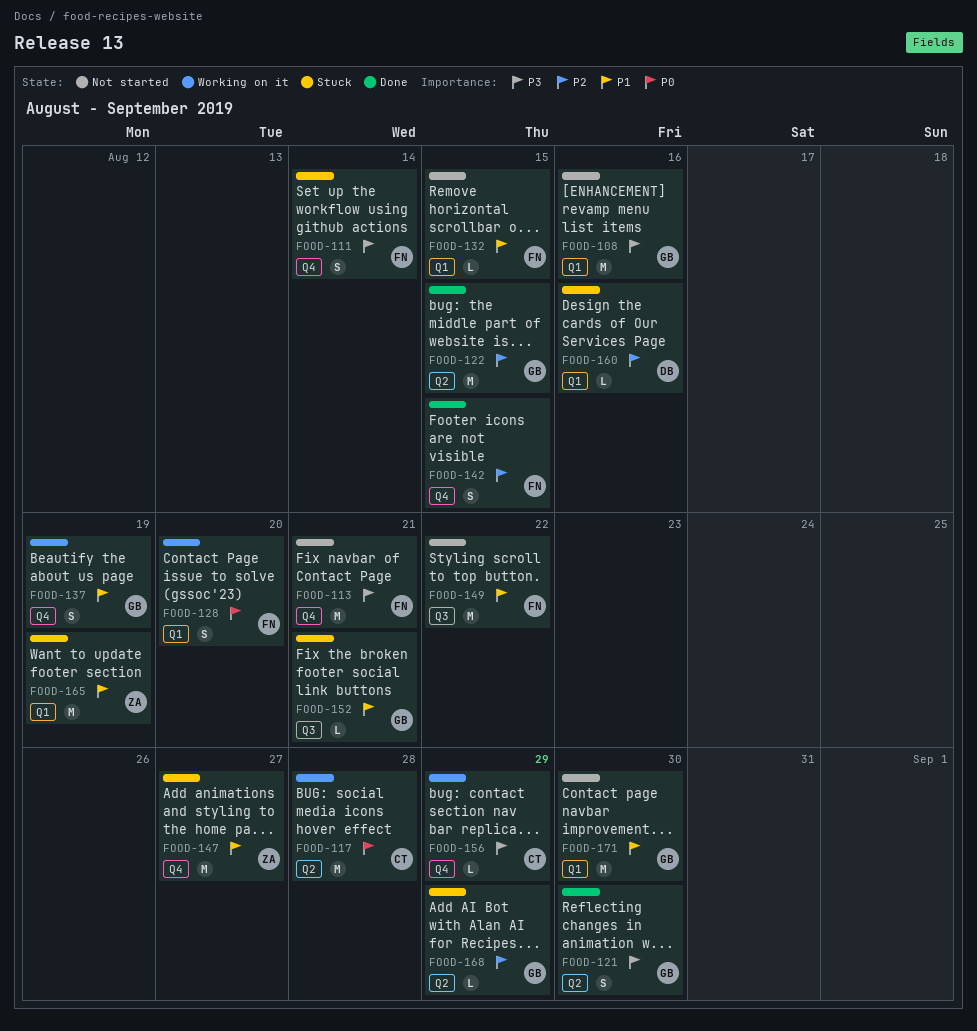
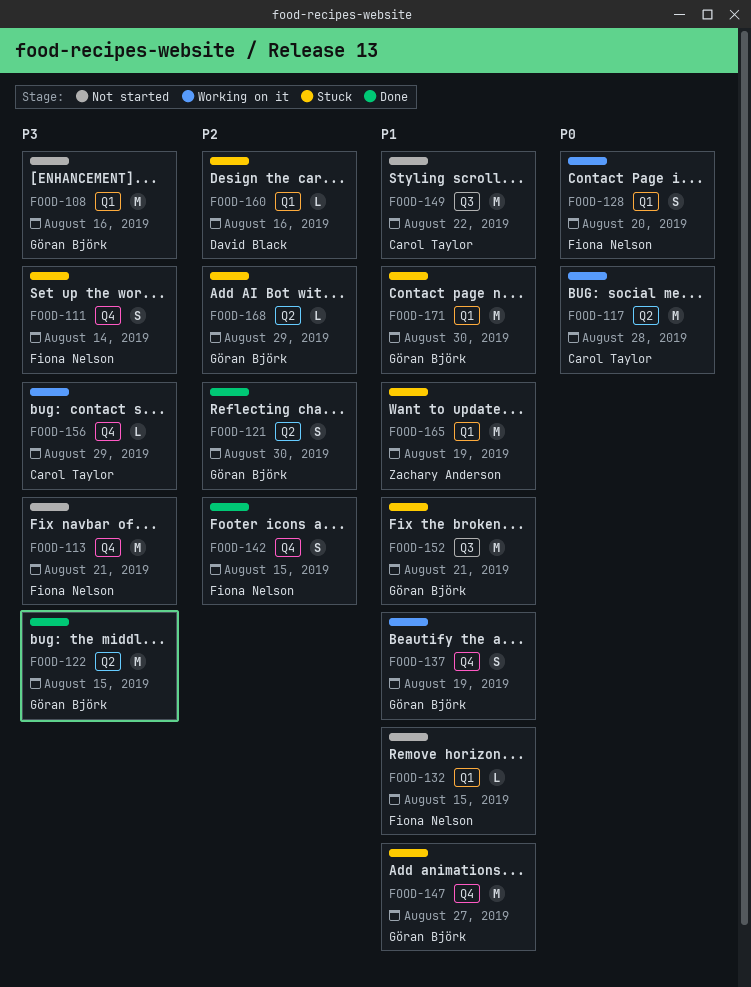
FOOD-121, priority: P3 -> P2
FOOD-122, priority: P2 -> P3
FOOD-147, owner: Zachary Anderson -> Göran Björk
FOOD-149, owner: Fiona Nelson -> Carol Taylor
FOOD-152, estimate: L -> M
FOOD-171, status: Not started -> Stuck

